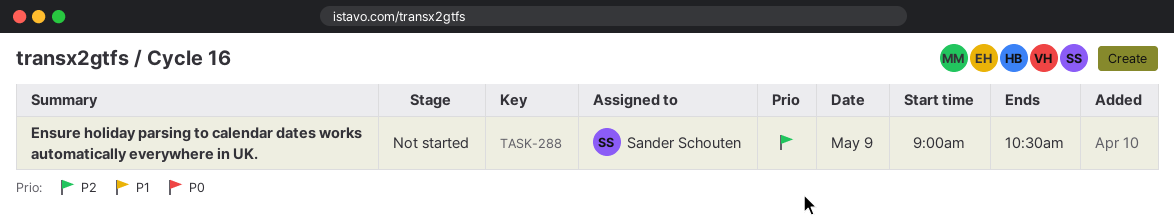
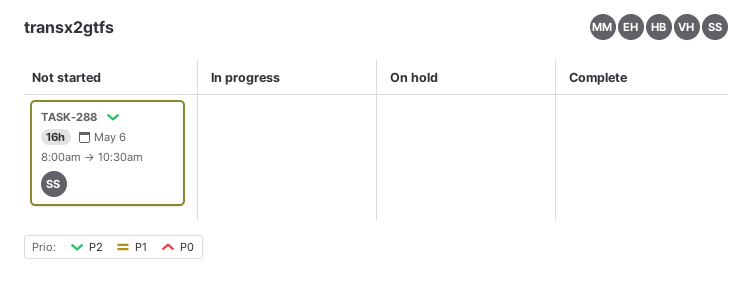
TASK-288, day: May 9 -> May 6
TASK-288, begins: 09:00 -> 08:00

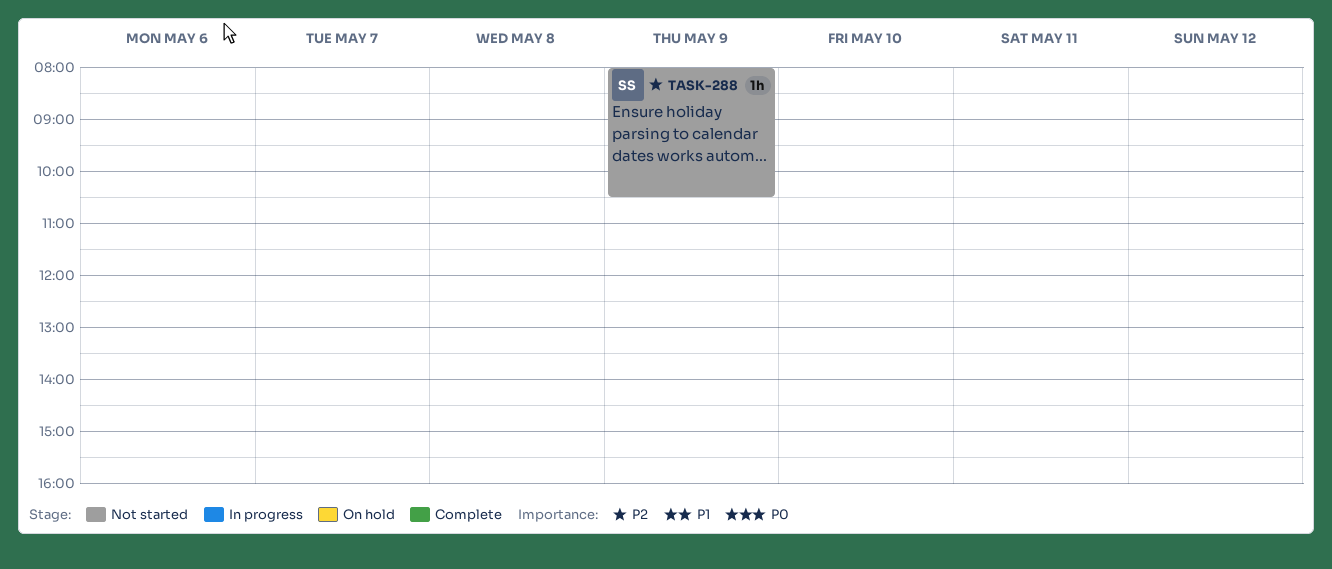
TASK-288, estimate: 16h -> 1h
TASK-288, day: May 6 -> May 9

